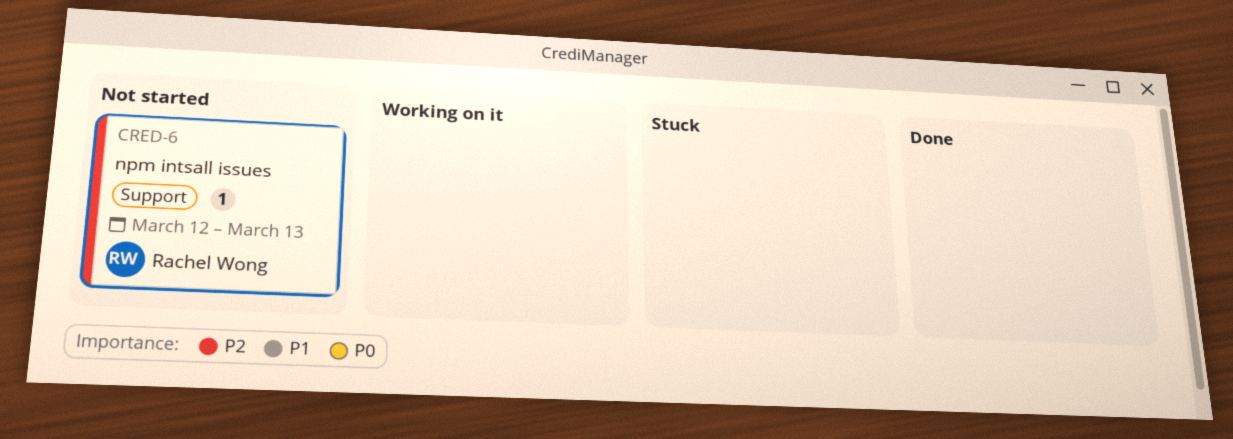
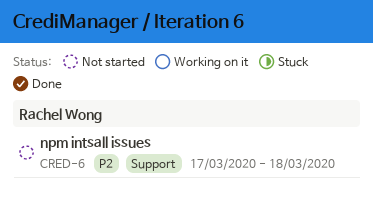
CRED-6, start: Mar 12 -> Mar 17
CRED-6, due: Mar 13 -> Mar 18

